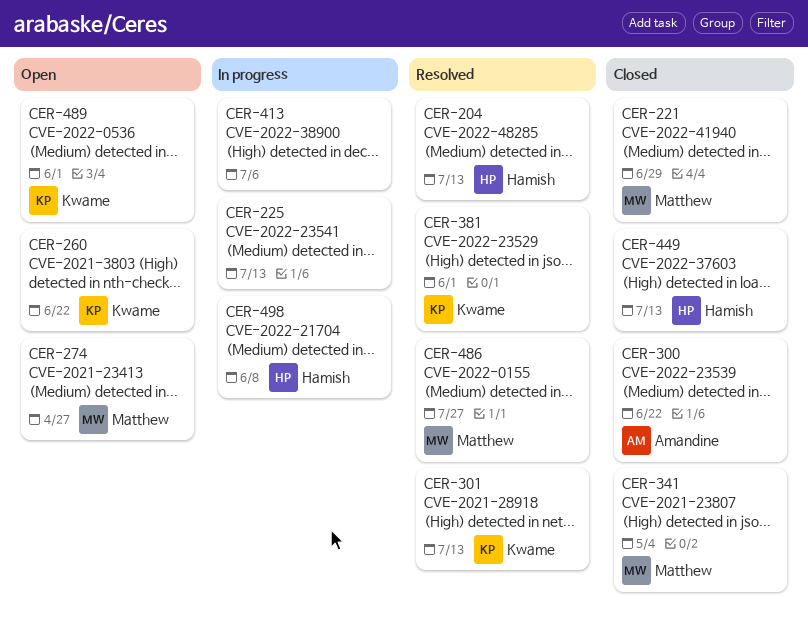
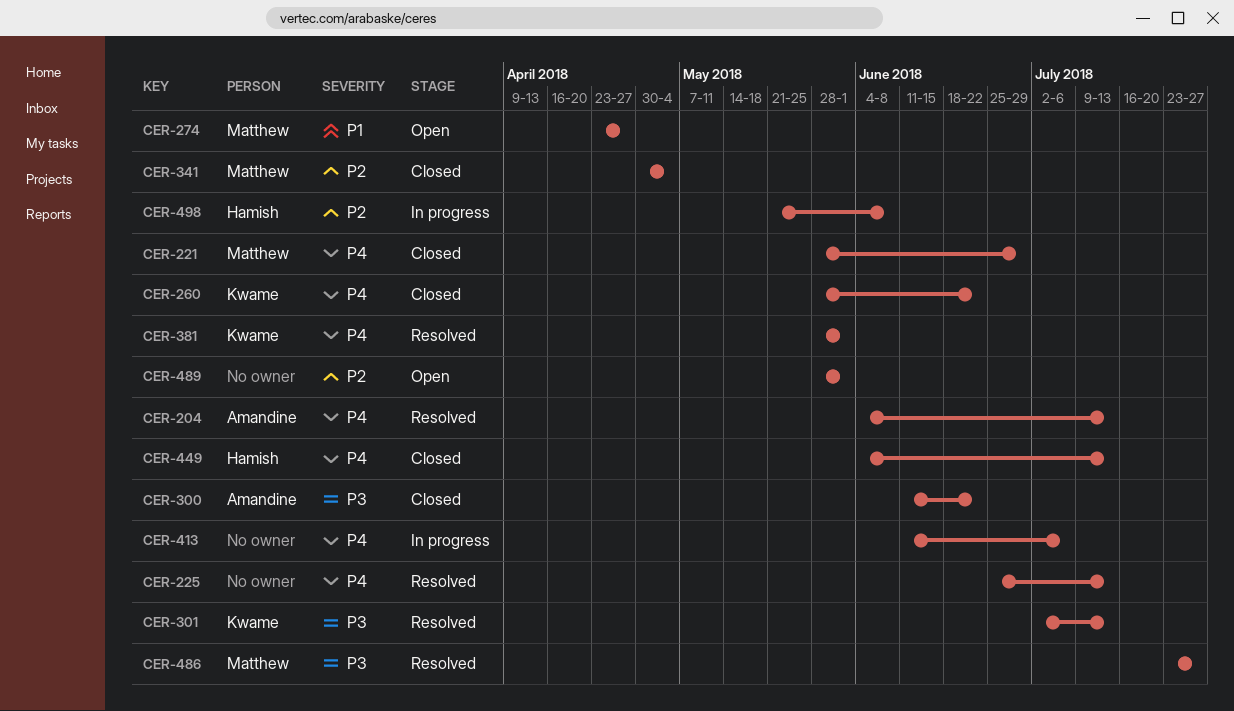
CER-204, owner: Hamish -> Amandine
CER-225, status: In progress -> Resolved
CER-260, status: Open -> Closed
CER-489, owner: Kwame -> none

